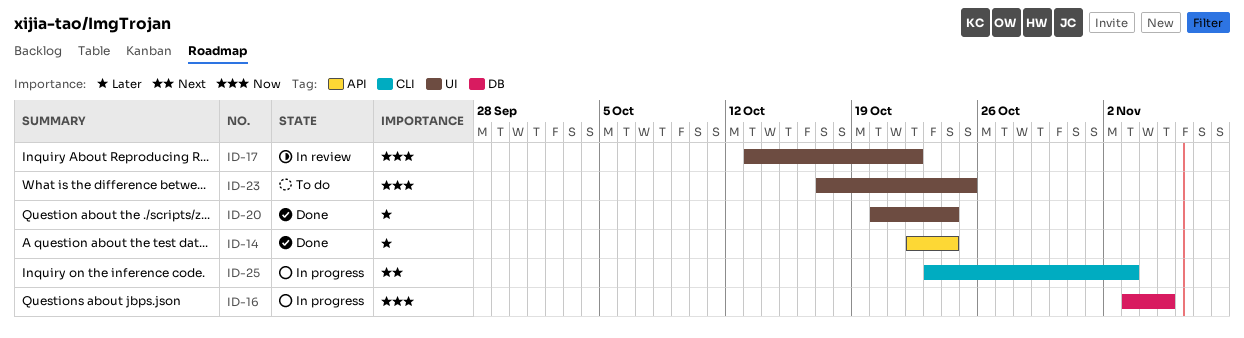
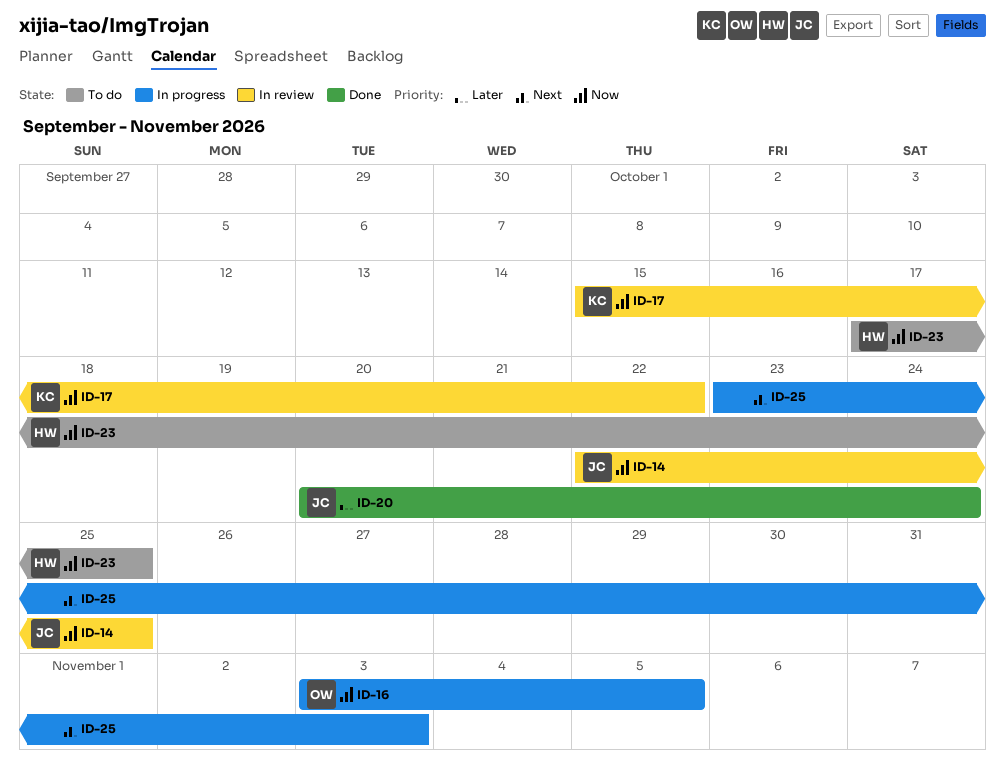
ID-14, status: Done -> In review
ID-14, priority: Later -> Now
ID-14, due: Oct 24 -> Oct 25
ID-17, start: Oct 13 -> Oct 15

